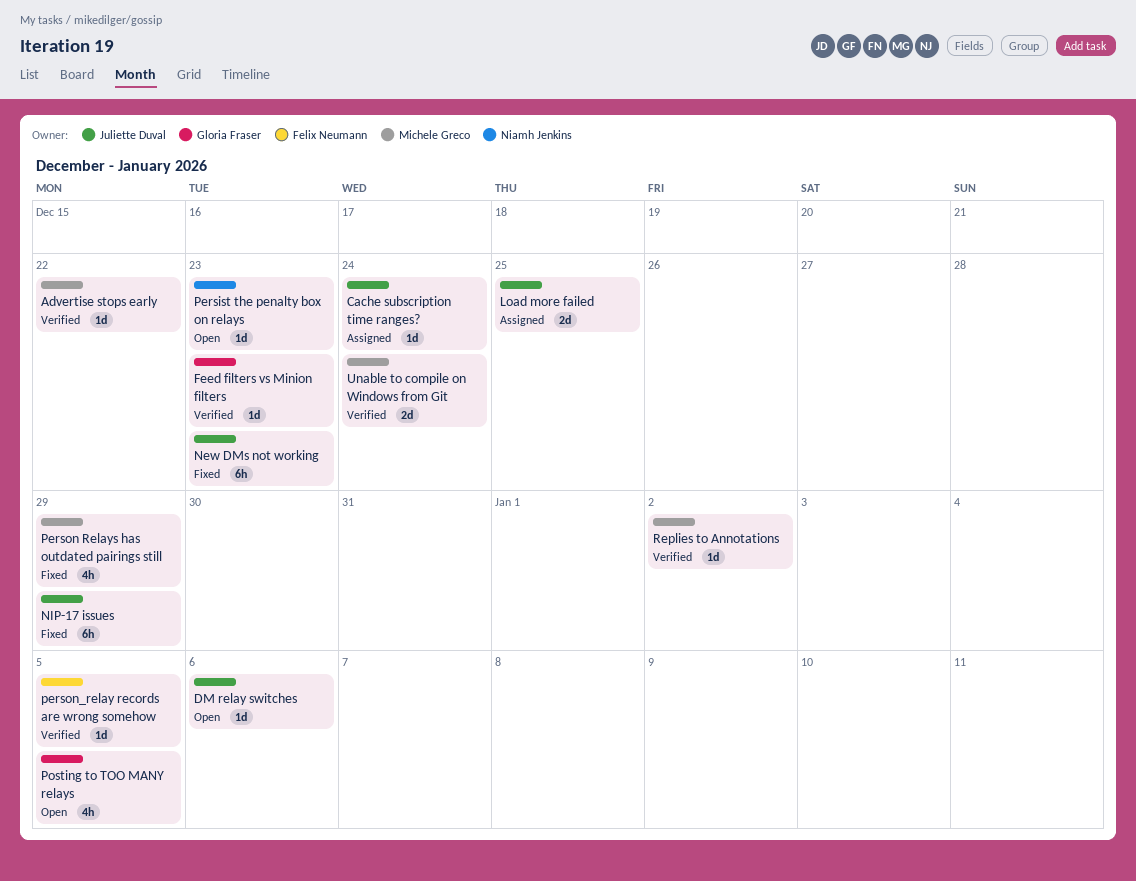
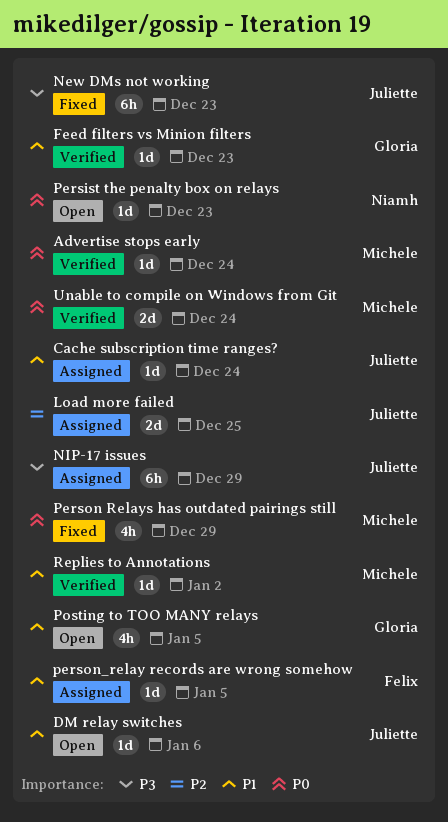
Advertise stops early, due: Dec 22 -> Dec 24
NIP-17 issues, status: Fixed -> Assigned
person_relay records are wrong somehow, status: Verified -> Assigned

